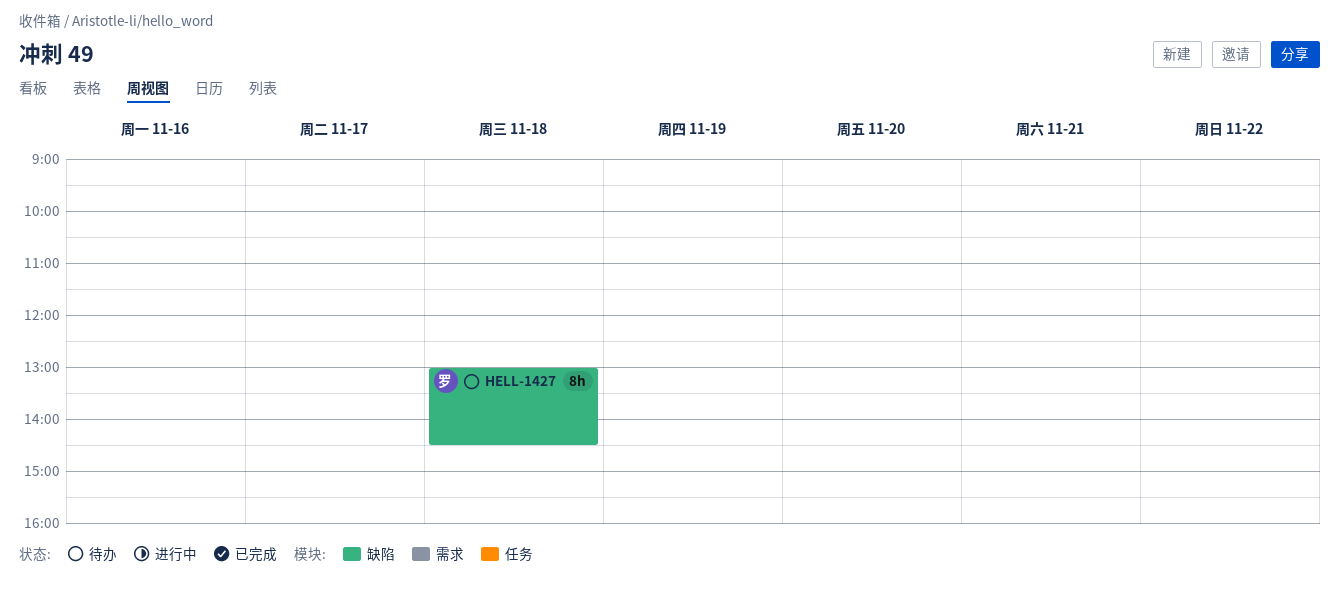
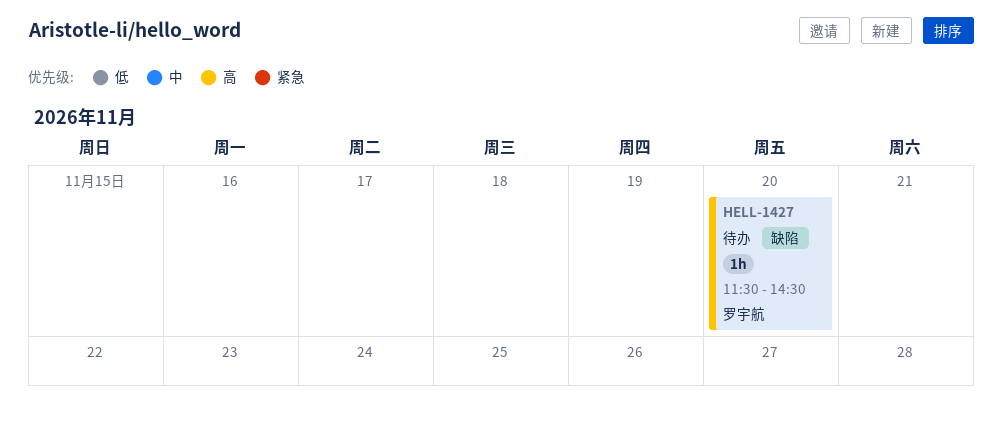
HELL-1427, estimate: 8h -> 1h
HELL-1427, day: Nov 18 -> Nov 20
HELL-1427, begins: 13:00 -> 11:30

